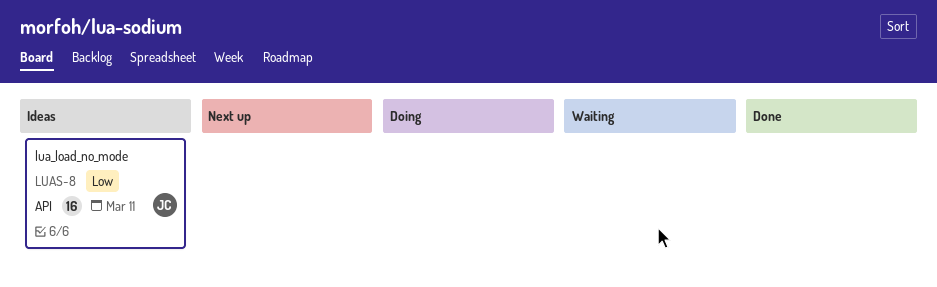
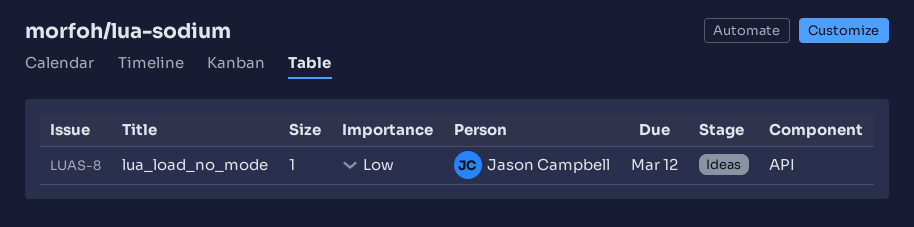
LUAS-8, estimate: 16 -> 1
LUAS-8, due: Mar 11 -> Mar 12

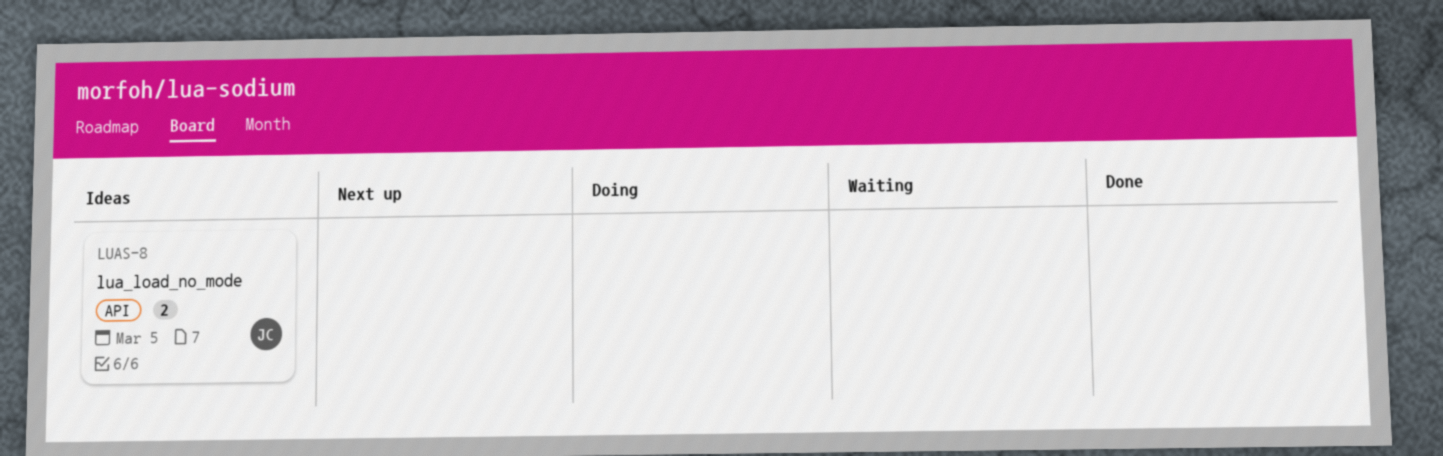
LUAS-8, estimate: 1 -> 2
LUAS-8, due: Mar 12 -> Mar 5

